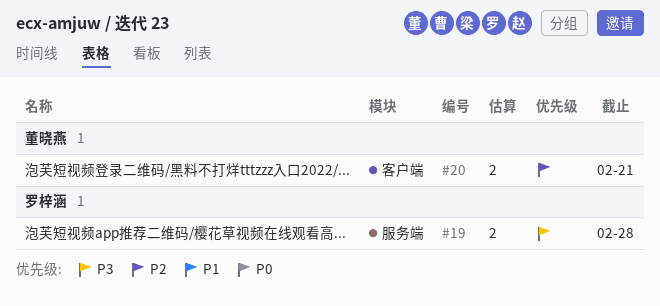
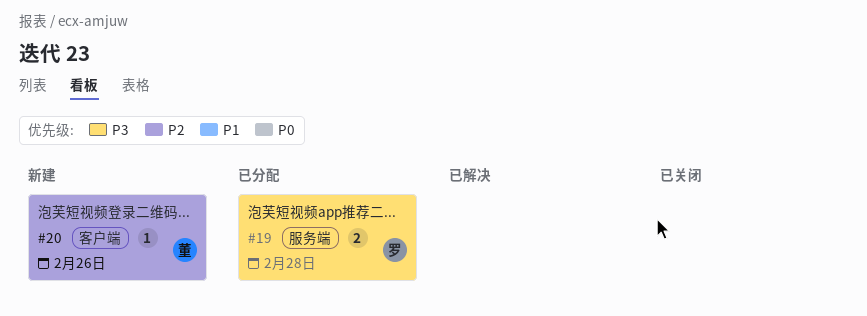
#20, estimate: 2 -> 1
#20, due: Feb 21 -> Feb 26

